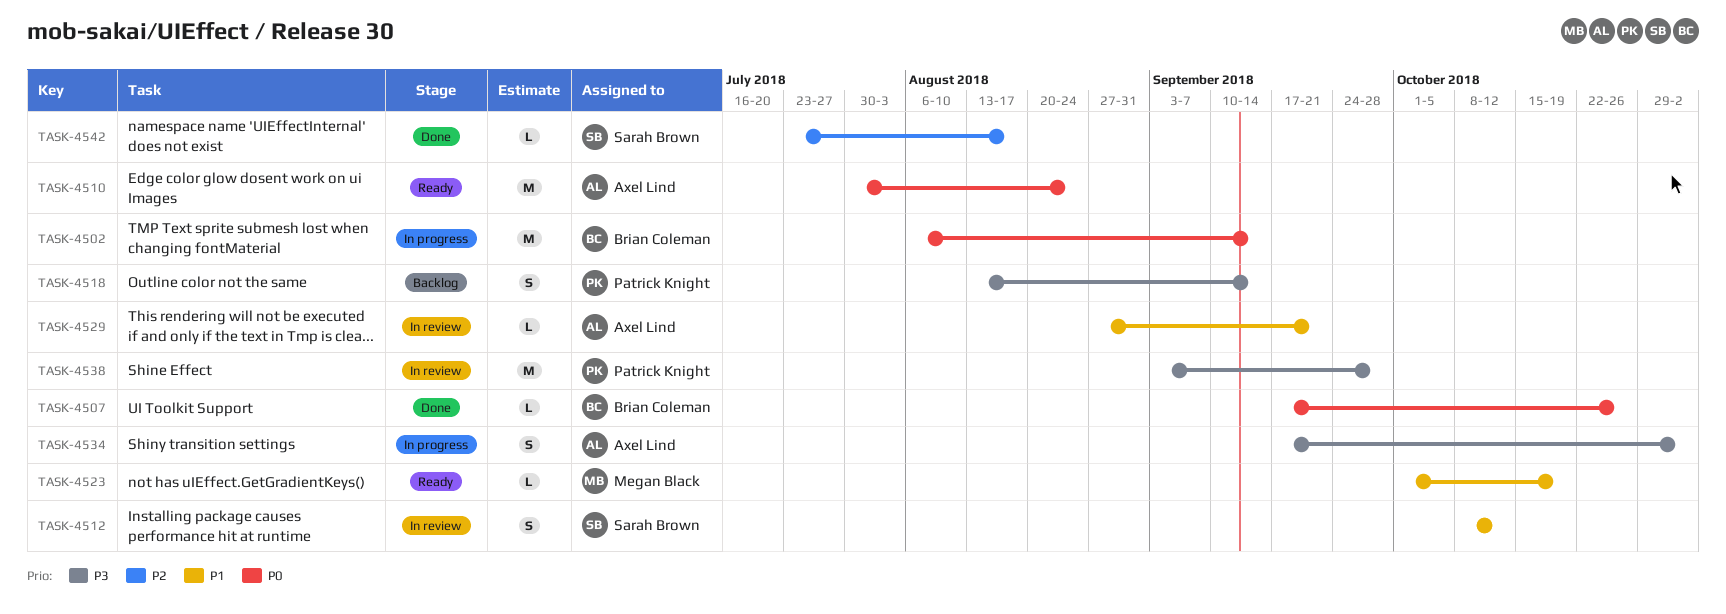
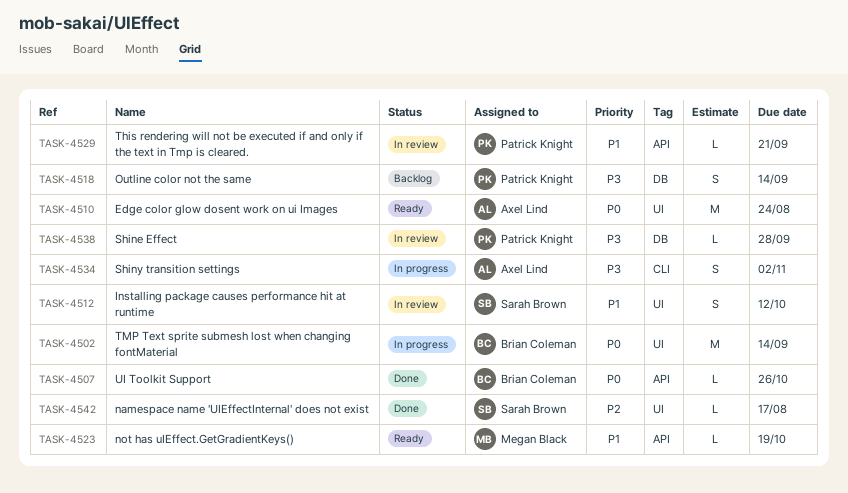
TASK-4529, owner: Axel Lind -> Patrick Knight
TASK-4538, estimate: M -> L

